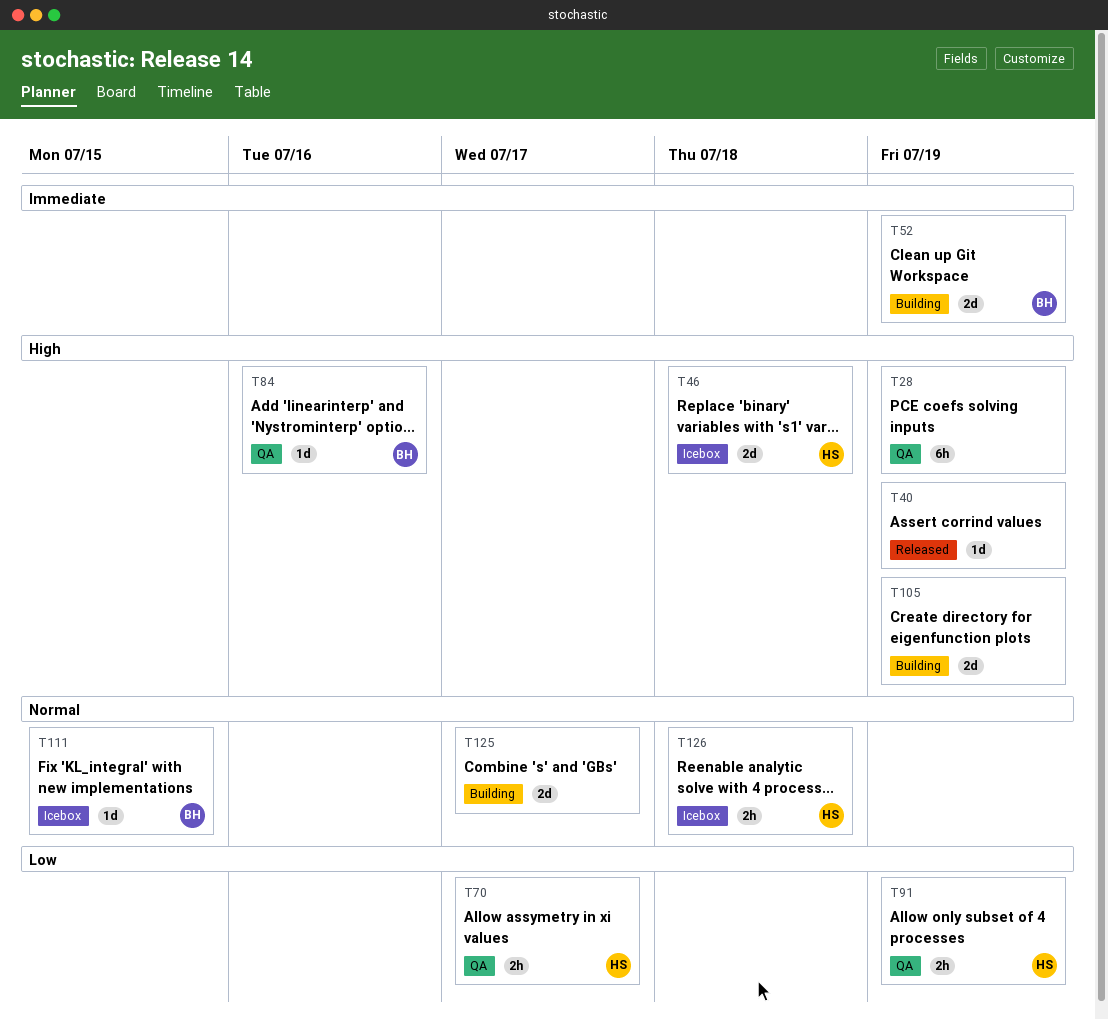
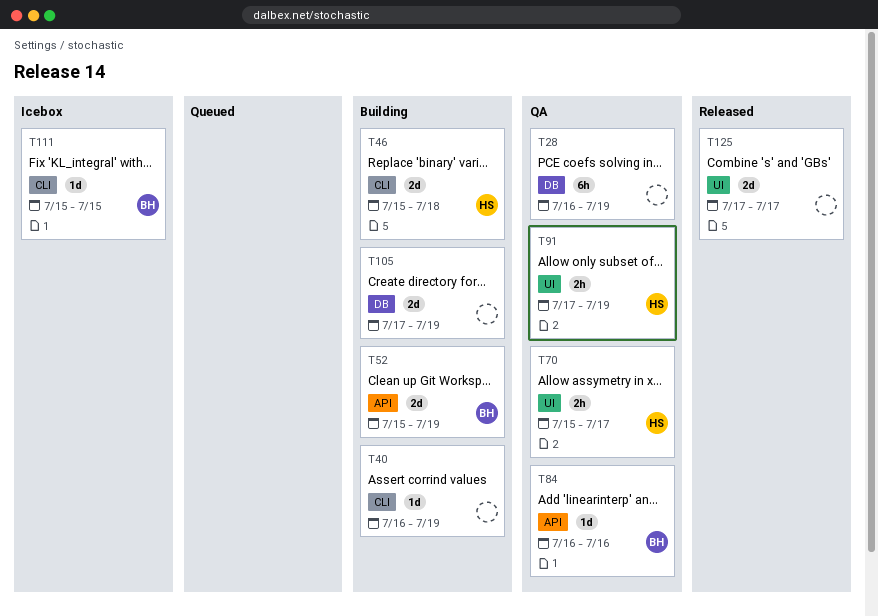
T40, status: Released -> Building
T46, status: Icebox -> Building
T125, status: Building -> Released
T126: present -> none

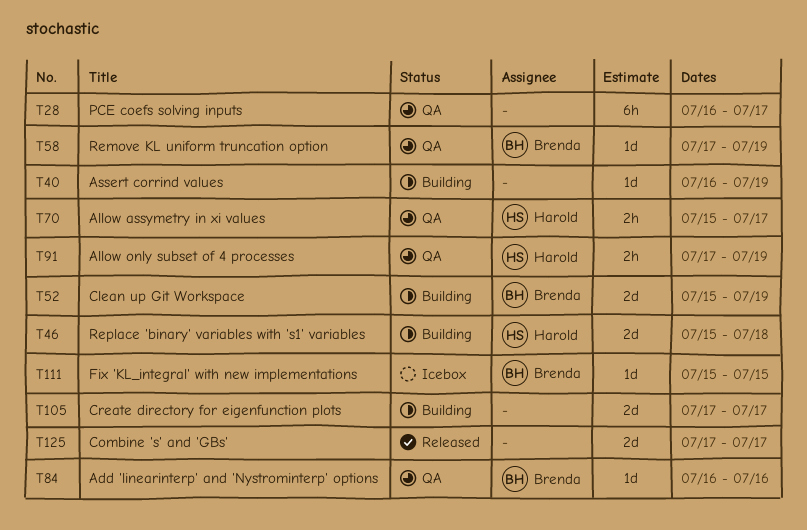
T28, due: Jul 19 -> Jul 17
T58: none -> present
T105, due: Jul 19 -> Jul 17

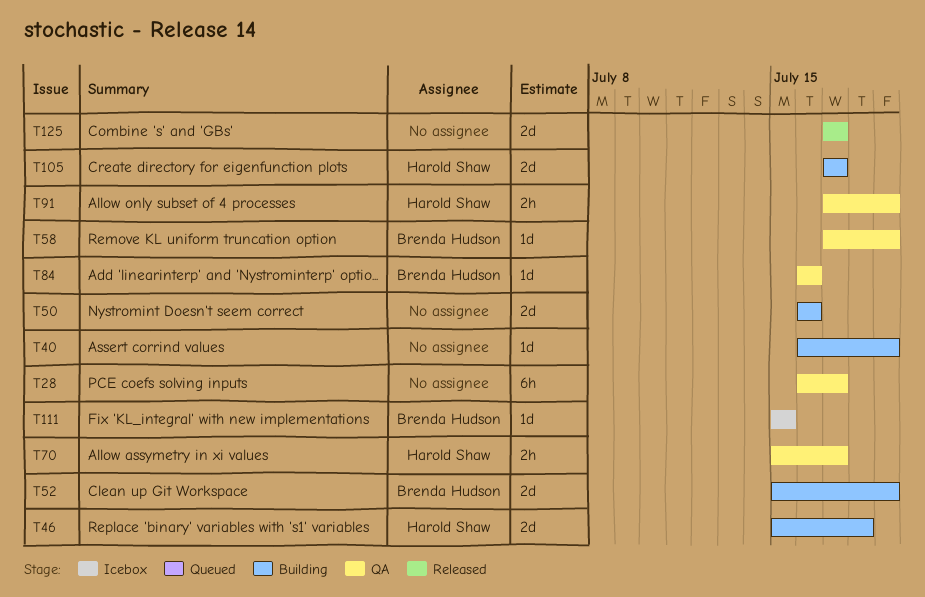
T50: none -> present
T105, owner: none -> Harold Shaw

